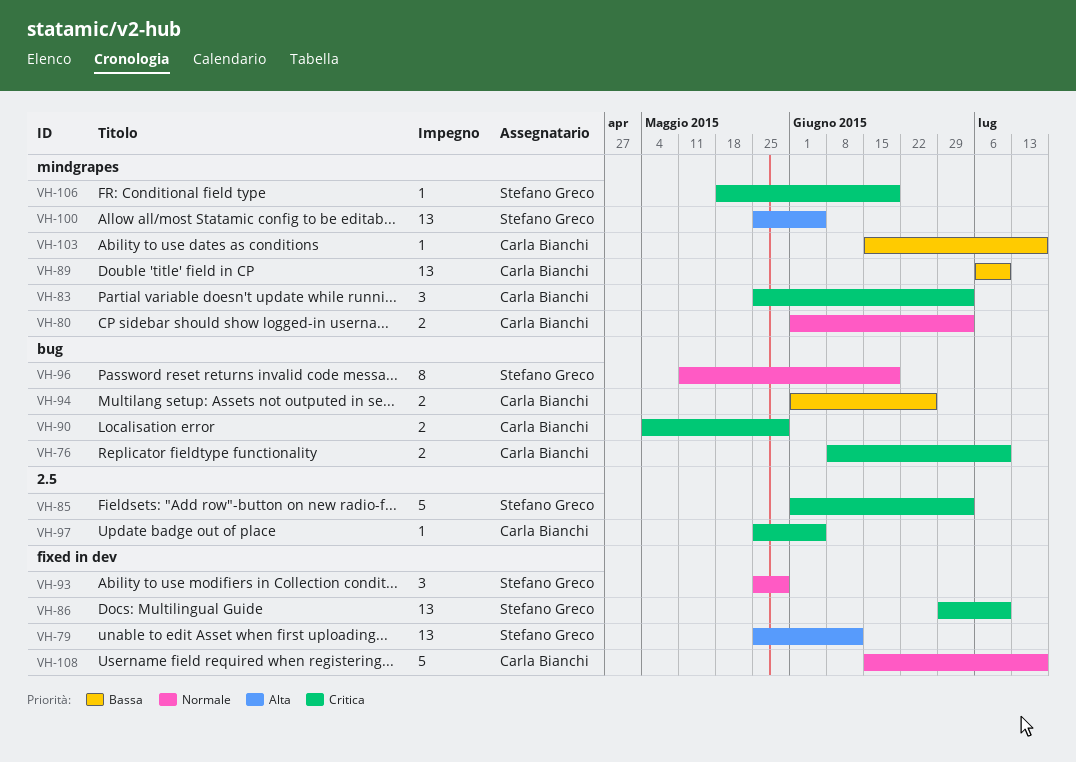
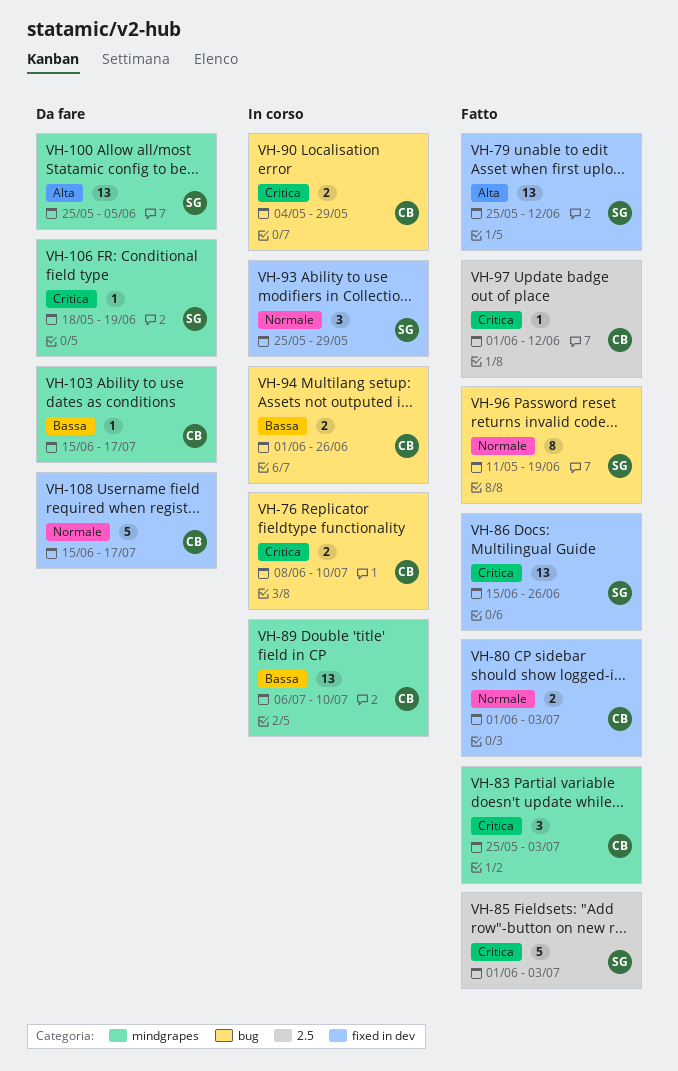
VH-80, label: mindgrapes -> fixed in dev
VH-86, start: Jun 29 -> Jun 15
VH-86, due: Jul 10 -> Jun 26
VH-97, start: May 25 -> Jun 1
VH-97, due: Jun 5 -> Jun 12

